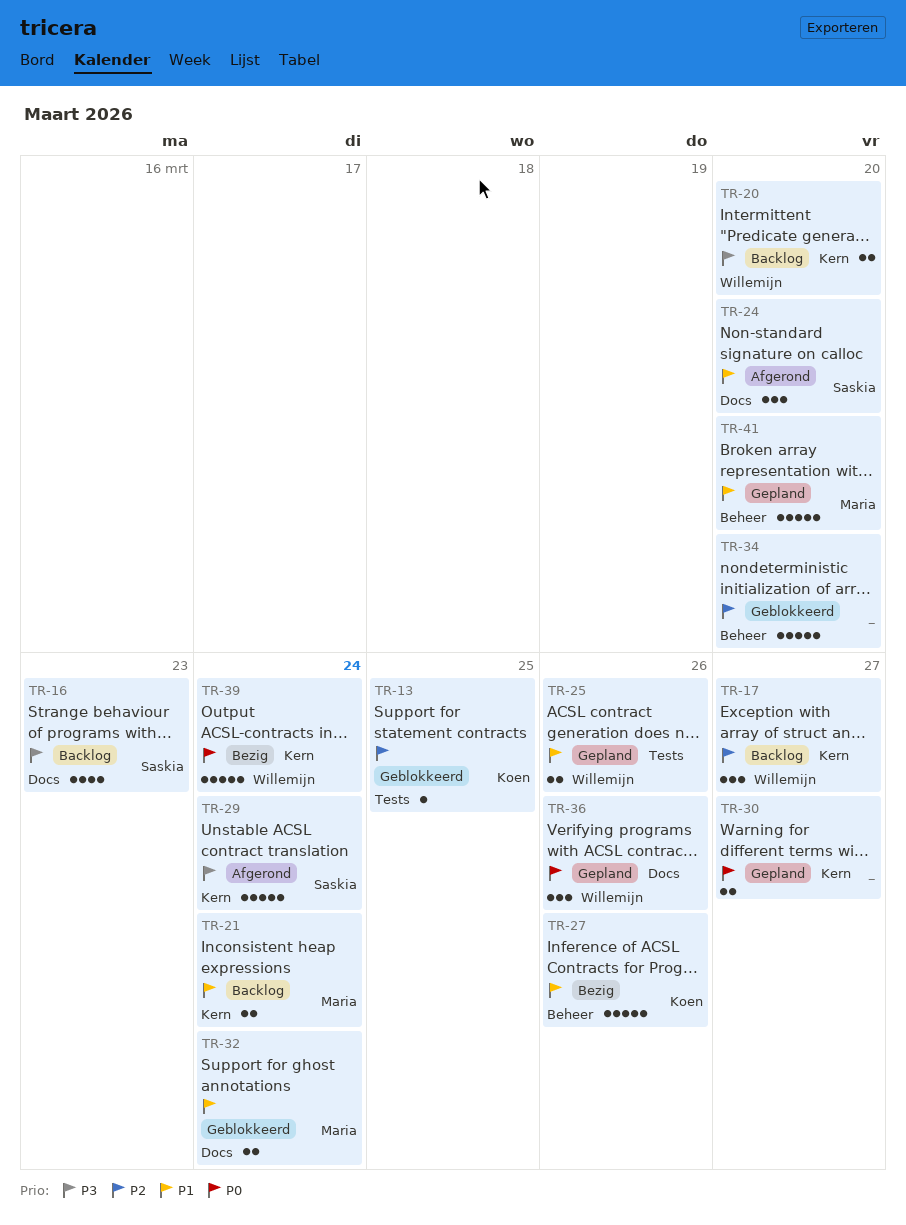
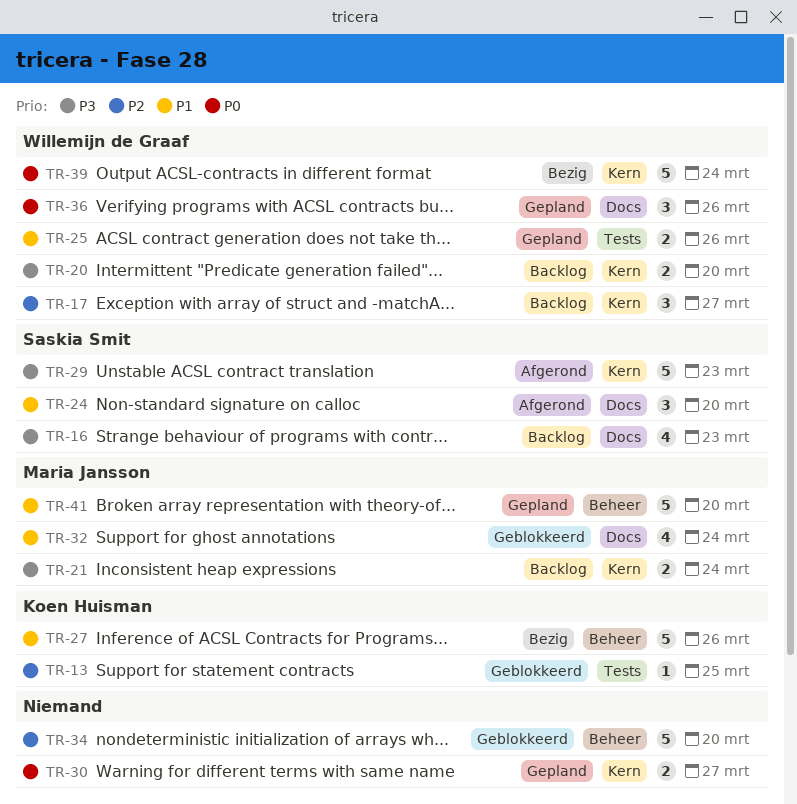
TR-21, priority: P1 -> P3
TR-29, due: Mar 24 -> Mar 23
TR-32, estimate: 2 -> 4

